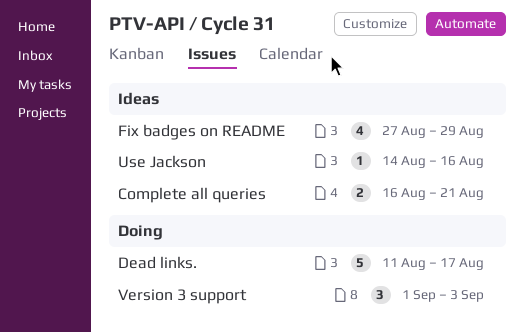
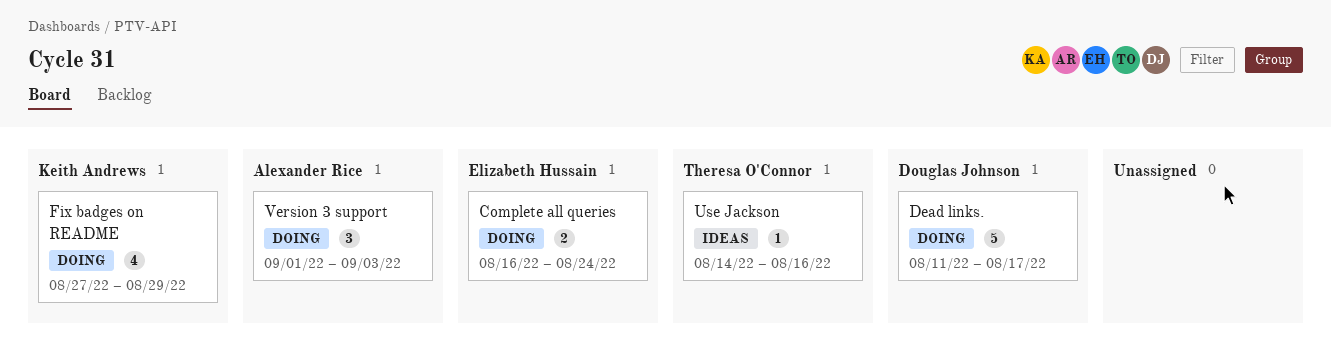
Complete all queries, status: Ideas -> Doing
Complete all queries, due: Aug 21 -> Aug 24
Fix badges on README, status: Ideas -> Doing

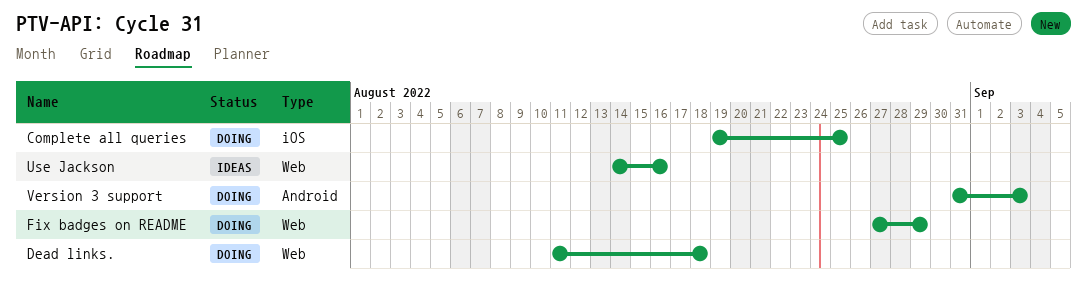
Complete all queries, start: Aug 16 -> Aug 19
Complete all queries, due: Aug 24 -> Aug 25
Dead links., due: Aug 17 -> Aug 18
Version 3 support, start: Sep 1 -> Aug 31

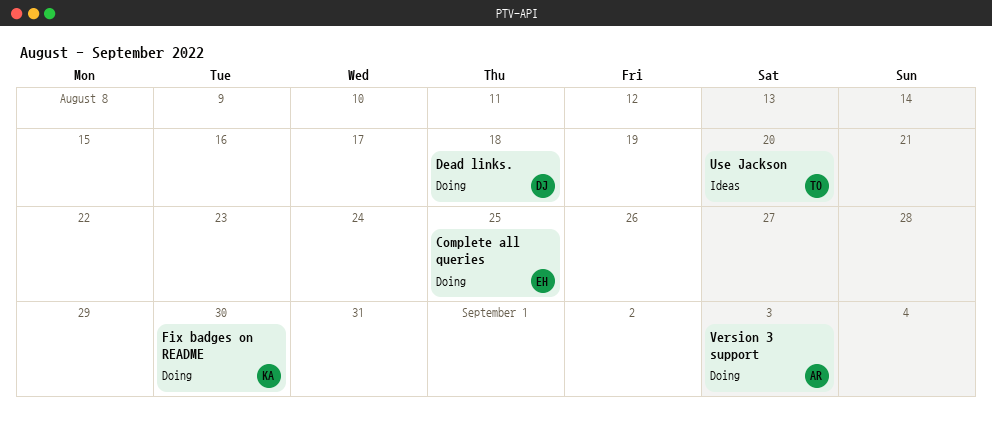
Fix badges on README, due: Aug 29 -> Aug 30
Use Jackson, due: Aug 16 -> Aug 20

